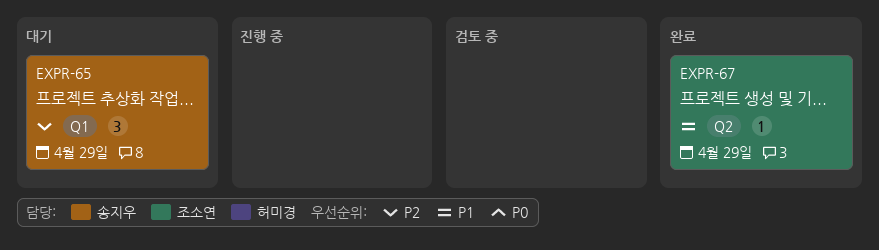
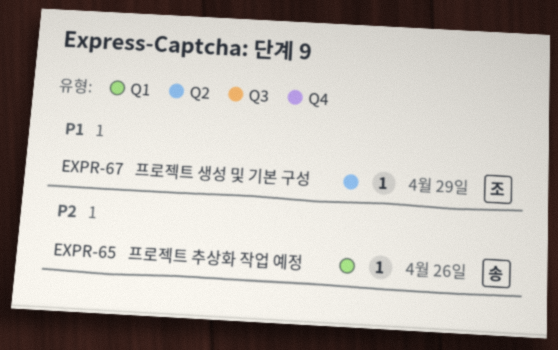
EXPR-65, estimate: 3 -> 1
EXPR-65, due: Apr 29 -> Apr 26

